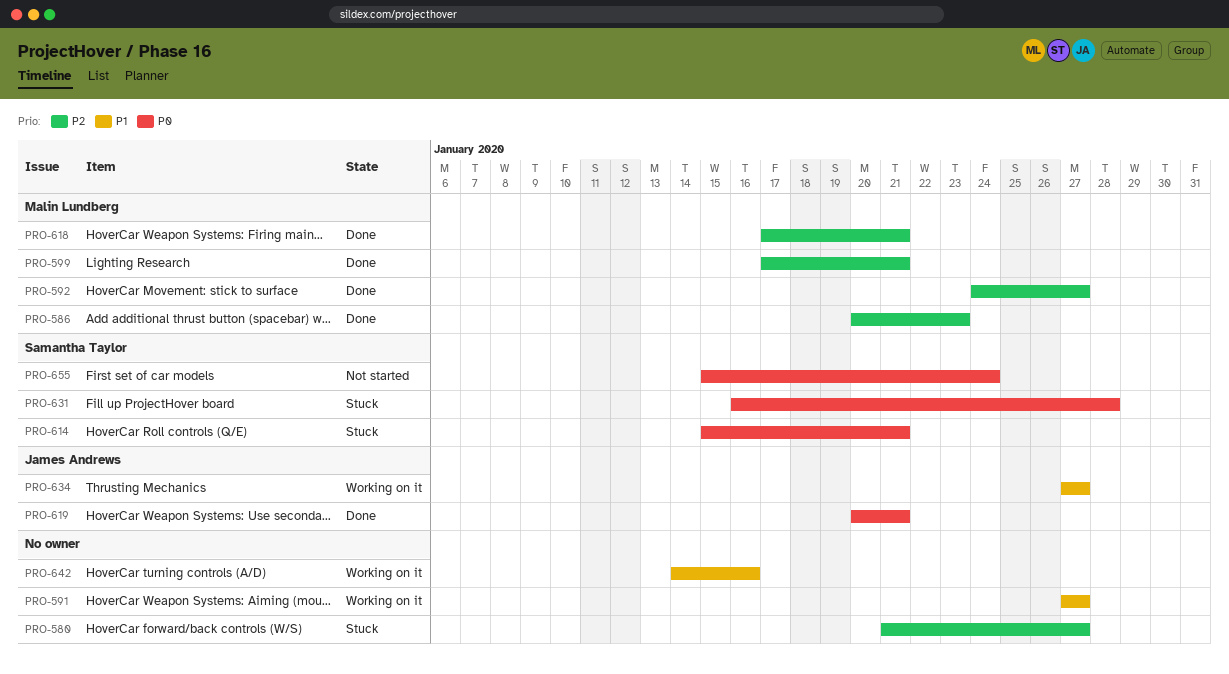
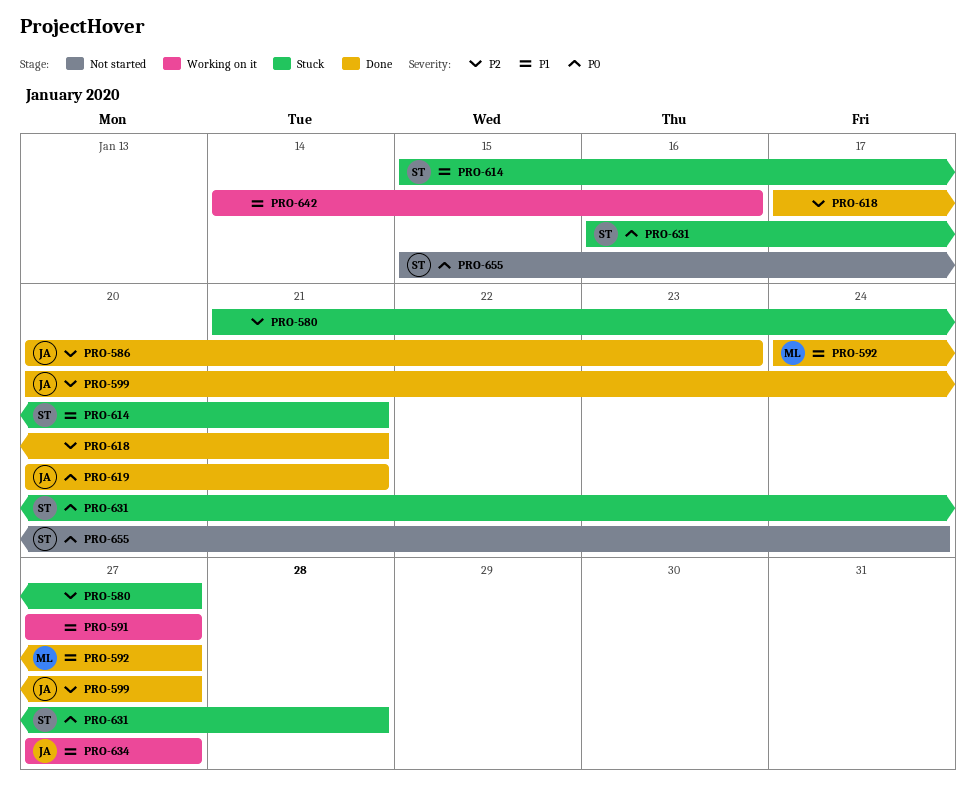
PRO-586, owner: Malin Lundberg -> James Andrews
PRO-592, priority: P2 -> P1
PRO-599, owner: Malin Lundberg -> James Andrews
PRO-599, start: Jan 17 -> Jan 20
PRO-599, due: Jan 21 -> Jan 27
PRO-614, priority: P0 -> P1
PRO-618, owner: Malin Lundberg -> none

